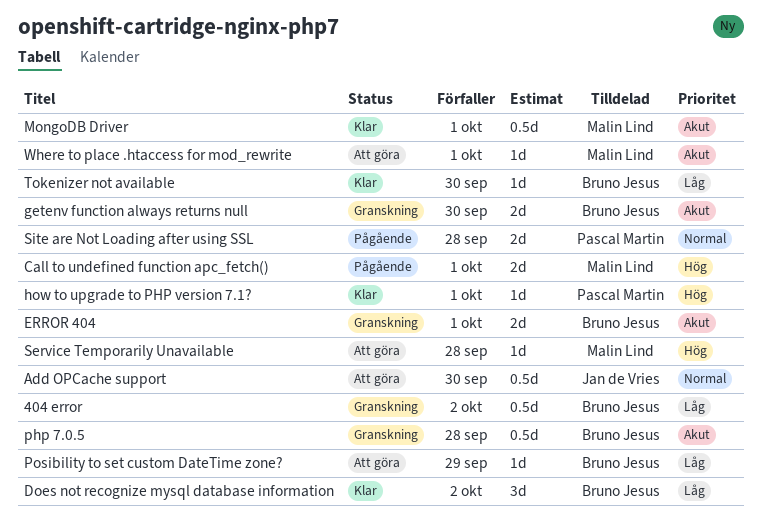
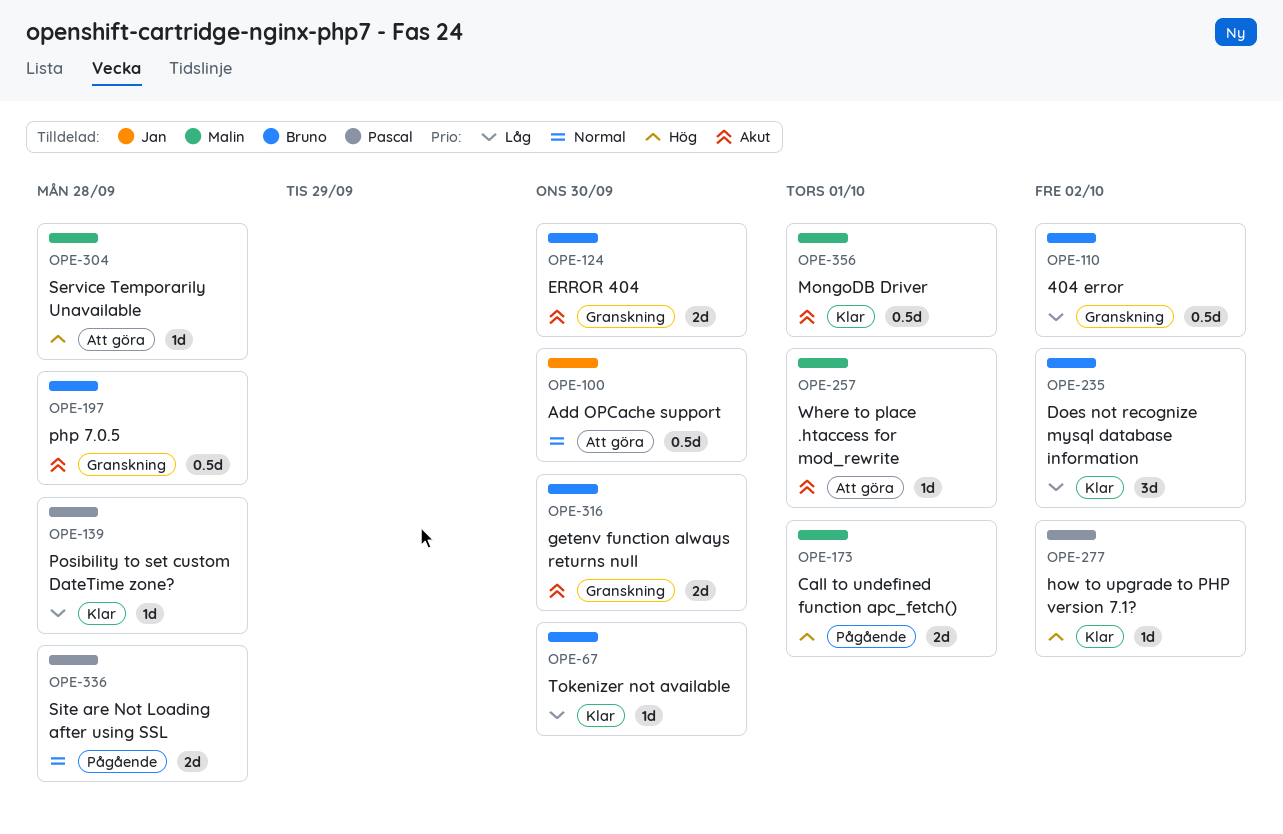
ERROR 404, due: Oct 1 -> Sep 30
how to upgrade to PHP version 7.1?, due: Oct 1 -> Oct 2
Posibility to set custom DateTime zone?, status: Att göra -> Klar
Posibility to set custom DateTime zone?, owner: Bruno Jesus -> Pascal Martin
Posibility to set custom DateTime zone?, due: Sep 29 -> Sep 28

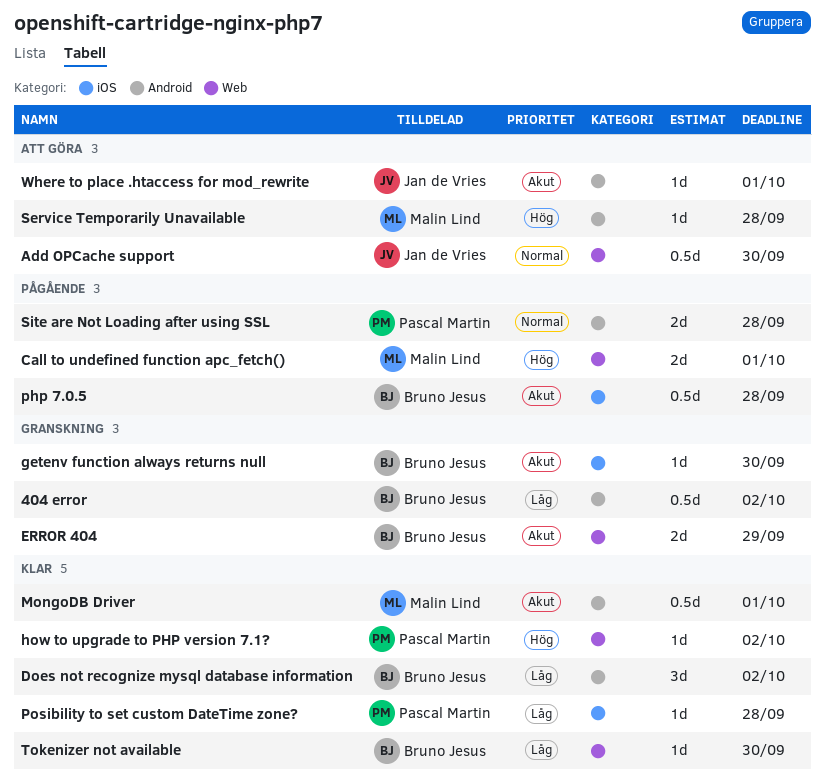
ERROR 404, due: Sep 30 -> Sep 29
getenv function always returns null, estimate: 2d -> 1d
php 7.0.5, status: Granskning -> Pågående
Where to place .htaccess for mod_rewrite, owner: Malin Lind -> Jan de Vries

